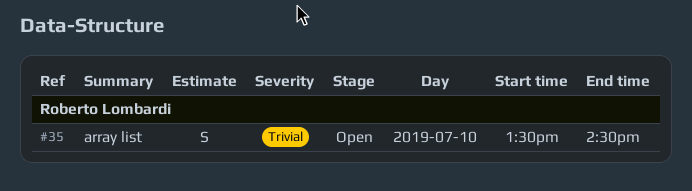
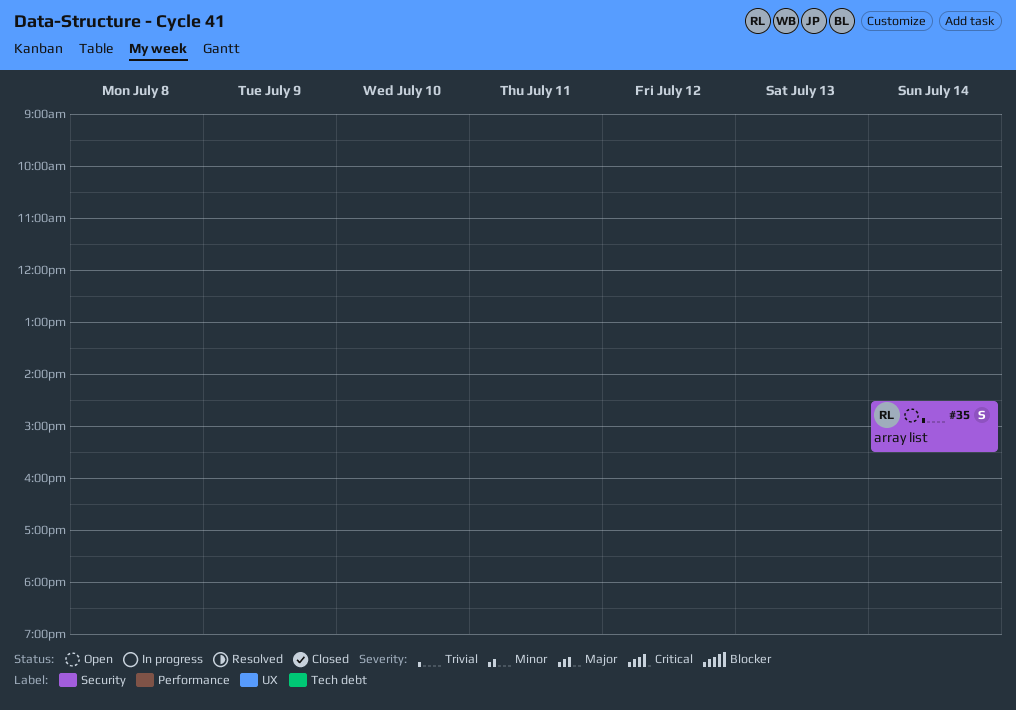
#35, day: Jul 10 -> Jul 14
#35, begins: 13:30 -> 14:30
#35, ends: 14:30 -> 15:30

